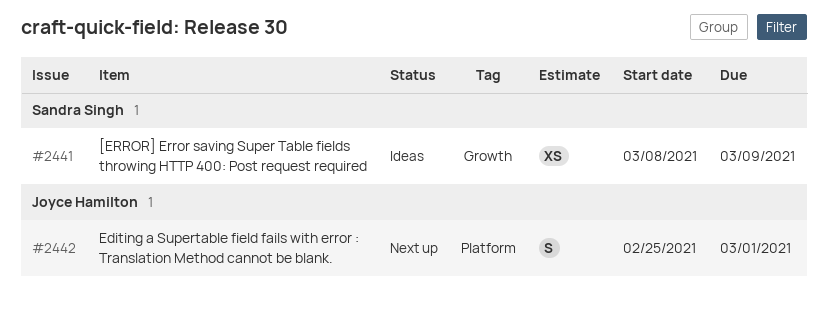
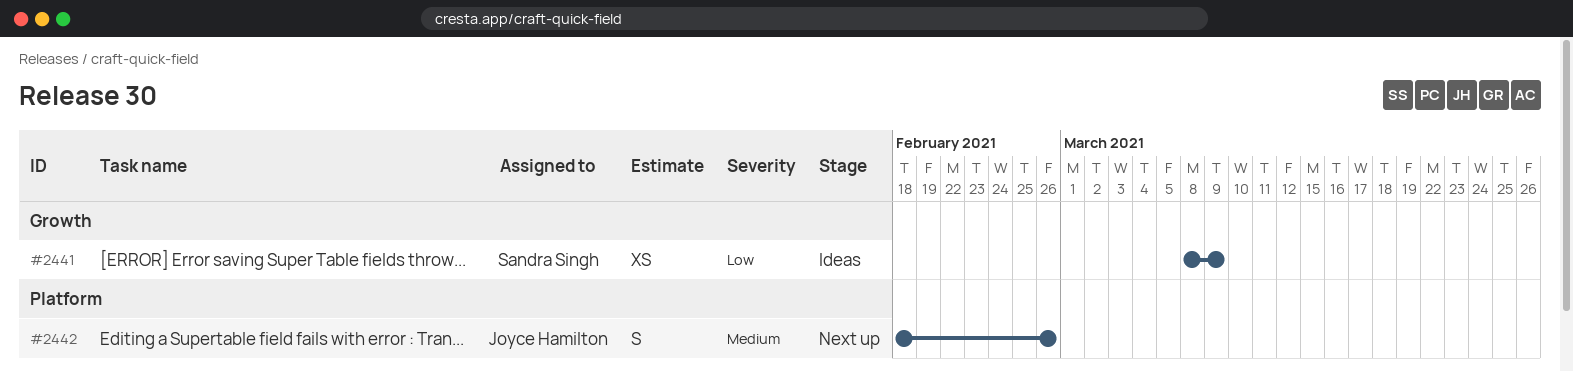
#2442, start: Feb 25 -> Feb 18
#2442, due: Mar 1 -> Feb 26

